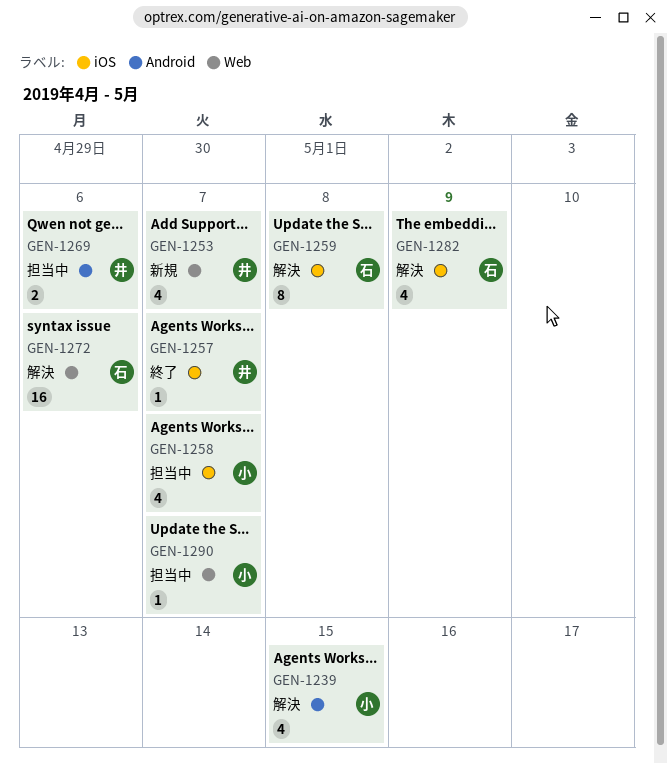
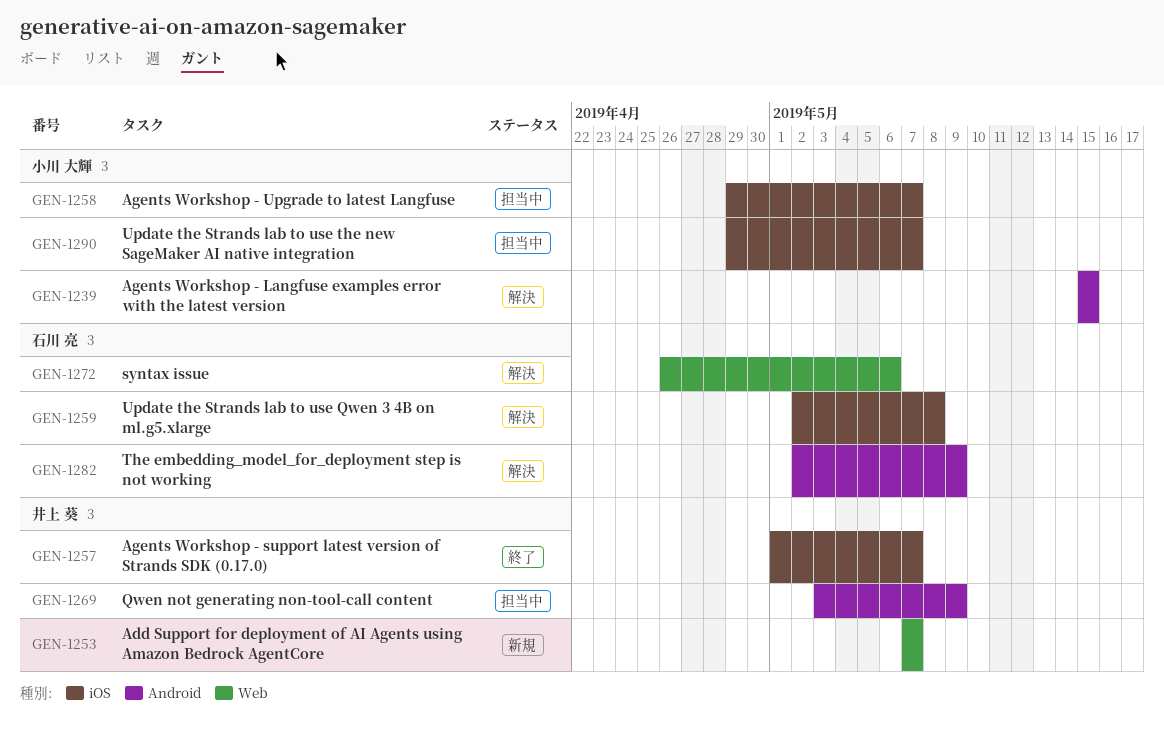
GEN-1269, due: May 6 -> May 9
GEN-1282, label: iOS -> Android
GEN-1290, label: Web -> iOS

